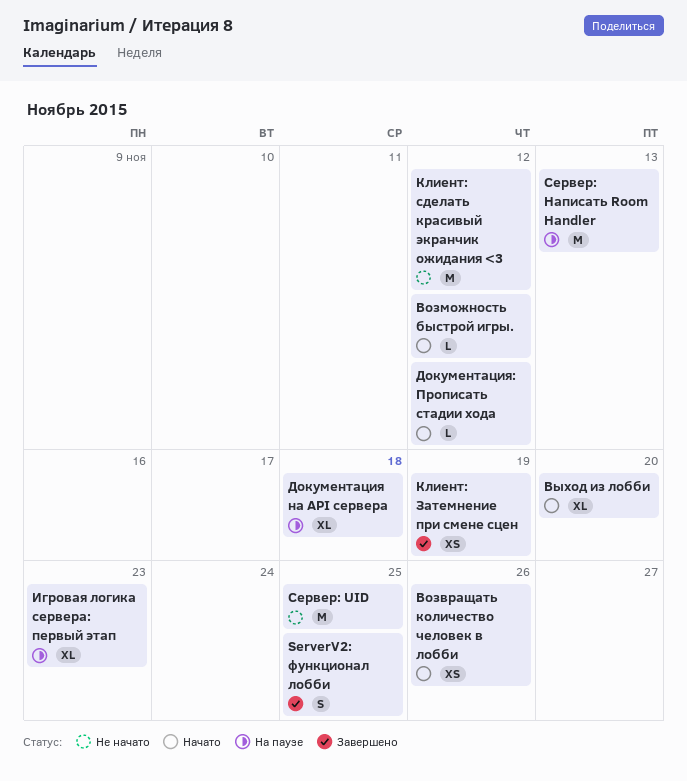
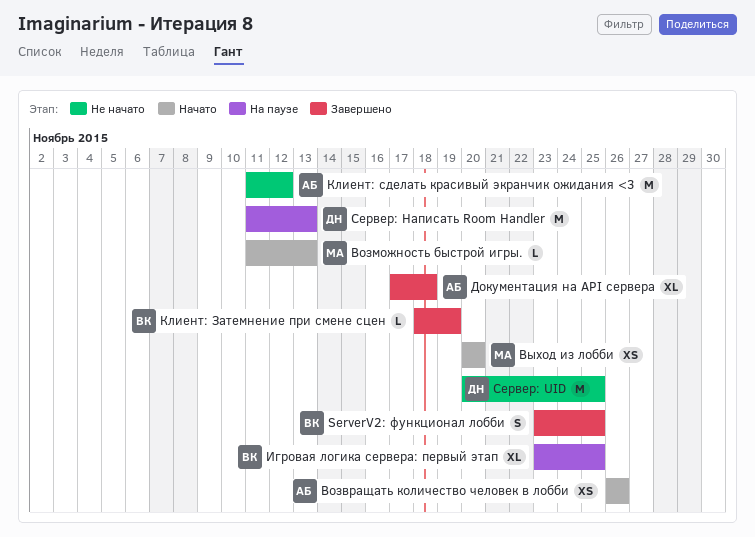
Возможность быстрой игры., due: Nov 12 -> Nov 13
Выход из лобби, estimate: XL -> XS
Документация на API сервера, status: На паузе -> Завершено
Документация: Прописать стадии хода: present -> none
Игровая логика сервера: первый этап, due: Nov 23 -> Nov 25
Клиент: Затемнение при смене сцен, estimate: XS -> L

